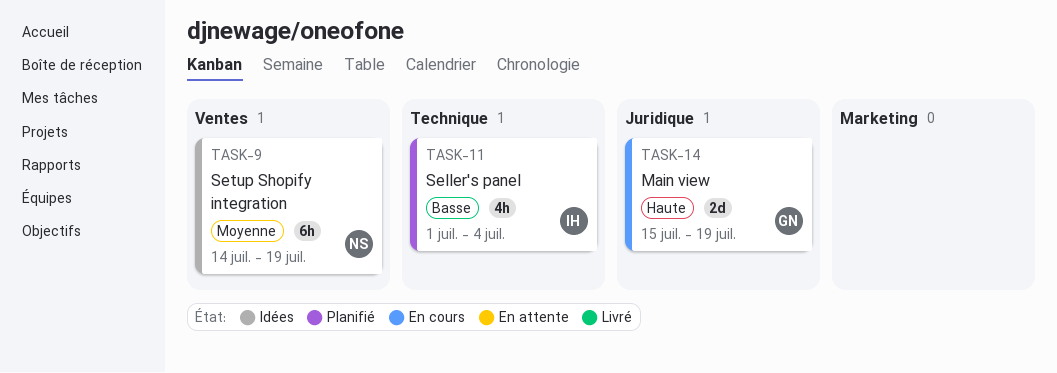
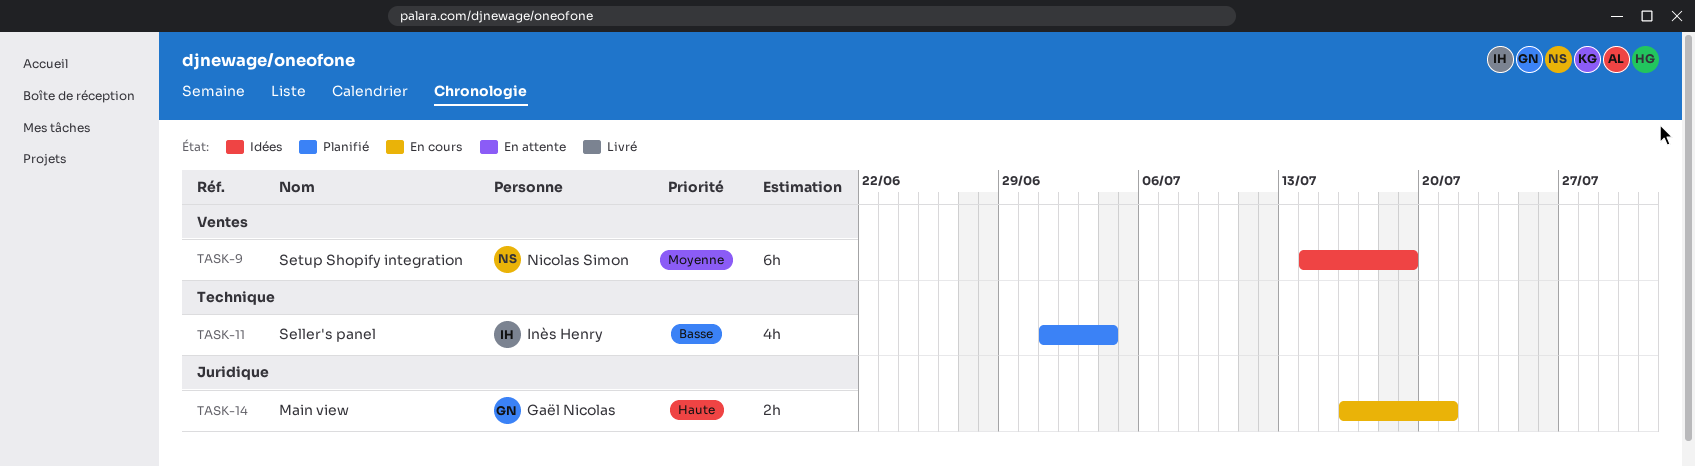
TASK-14, estimate: 2d -> 2h
TASK-14, start: Jul 15 -> Jul 16
TASK-14, due: Jul 19 -> Jul 21

